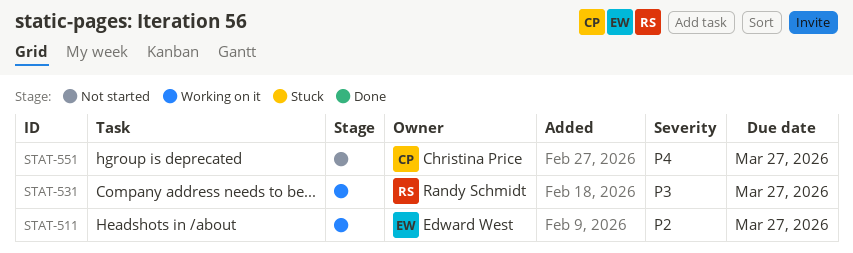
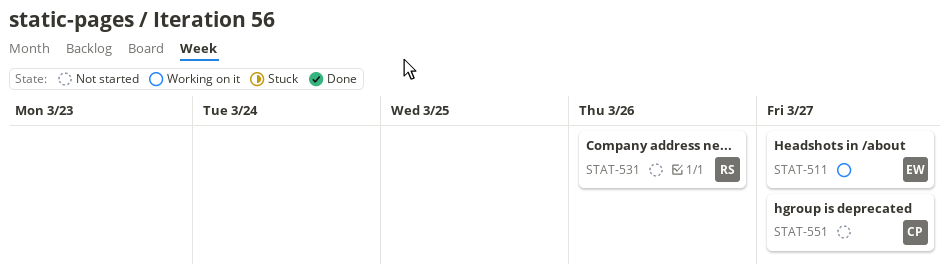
STAT-531, status: Working on it -> Not started
STAT-531, due: Mar 27 -> Mar 26

